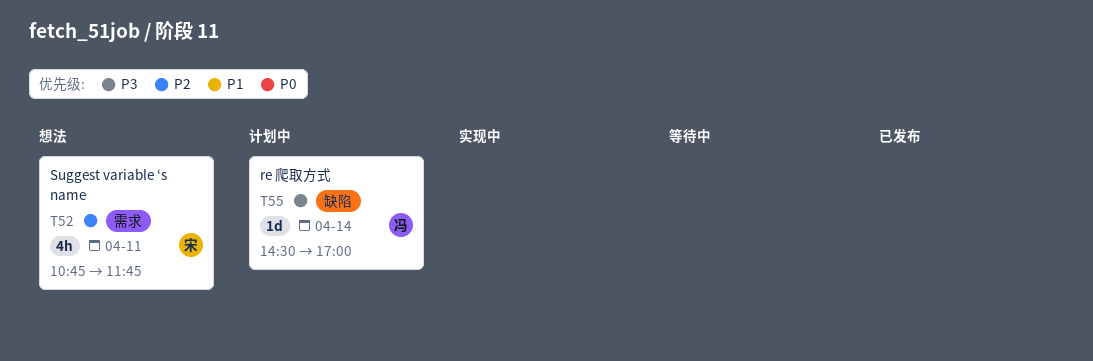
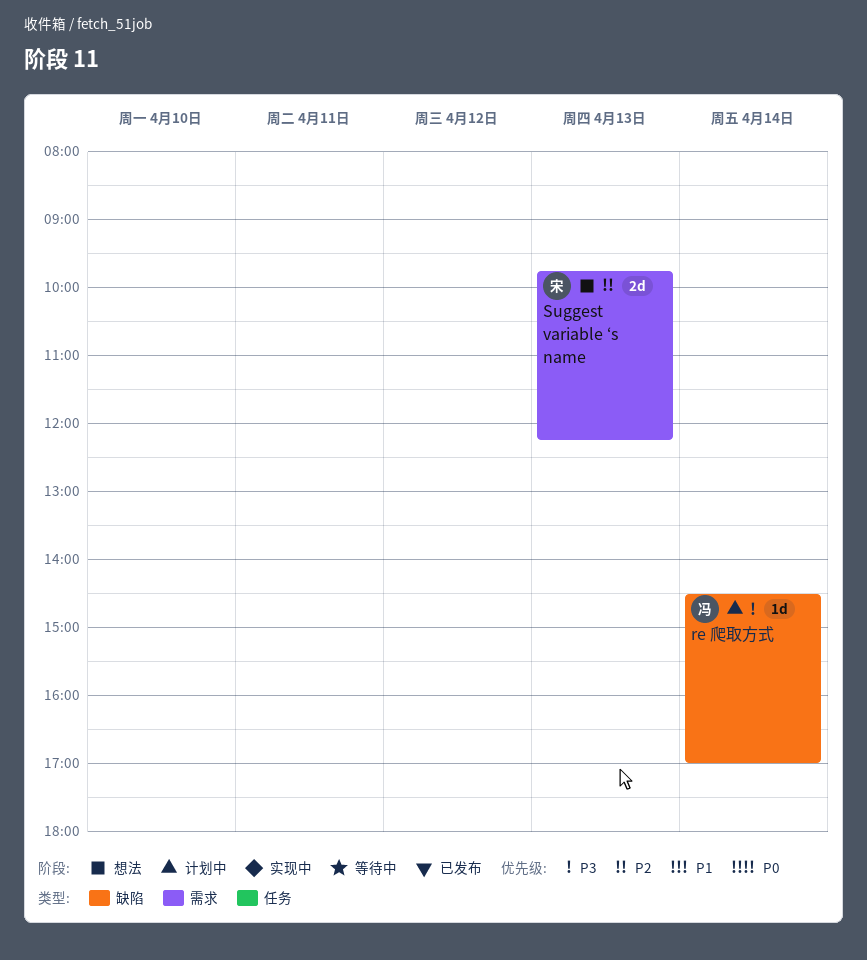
Suggest variable ‘s name, estimate: 4h -> 2d
Suggest variable ‘s name, day: Apr 11 -> Apr 13
Suggest variable ‘s name, begins: 10:45 -> 09:45
Suggest variable ‘s name, ends: 11:45 -> 12:15

